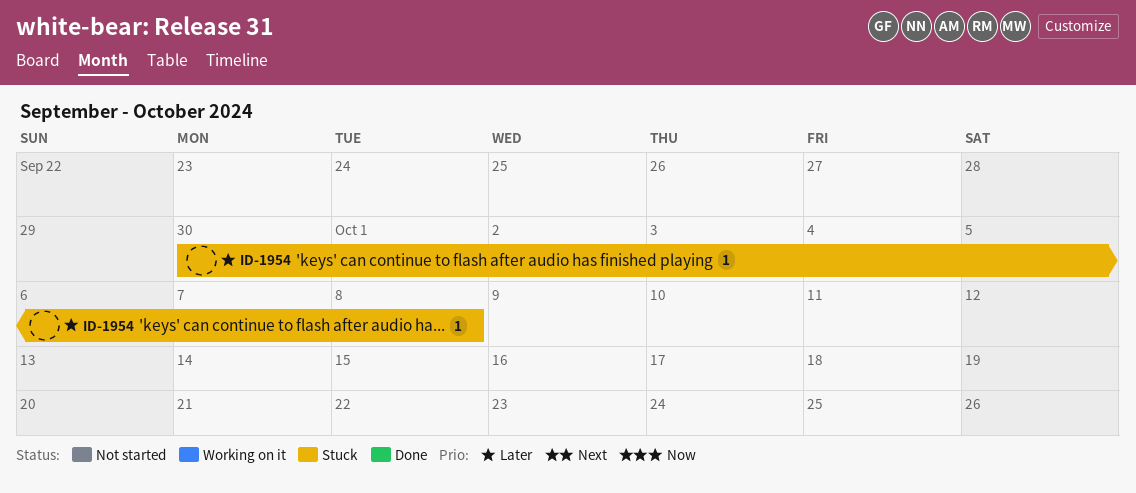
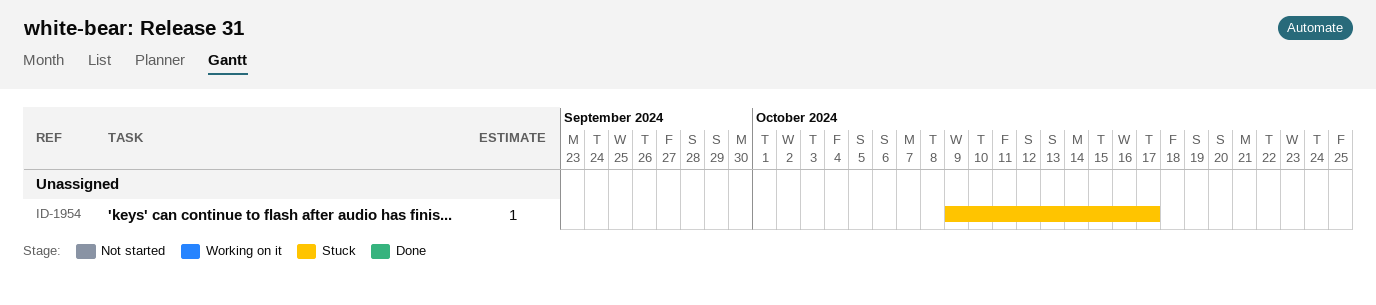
ID-1954, start: Sep 30 -> Oct 9
ID-1954, due: Oct 8 -> Oct 17

